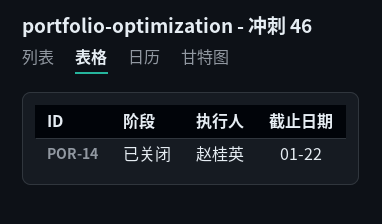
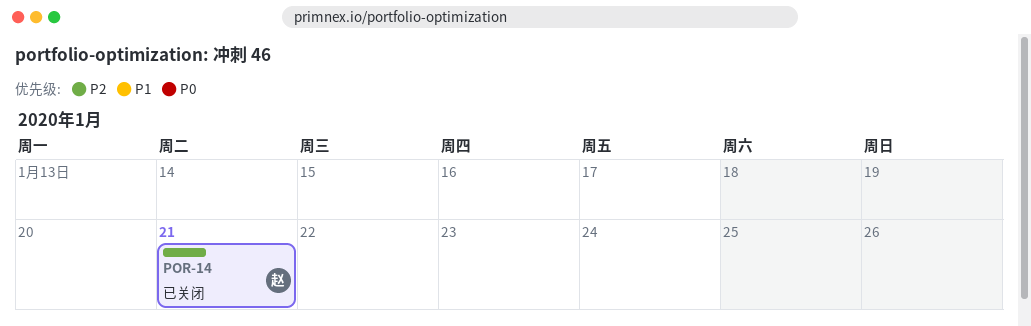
POR-14, due: Jan 22 -> Jan 21

